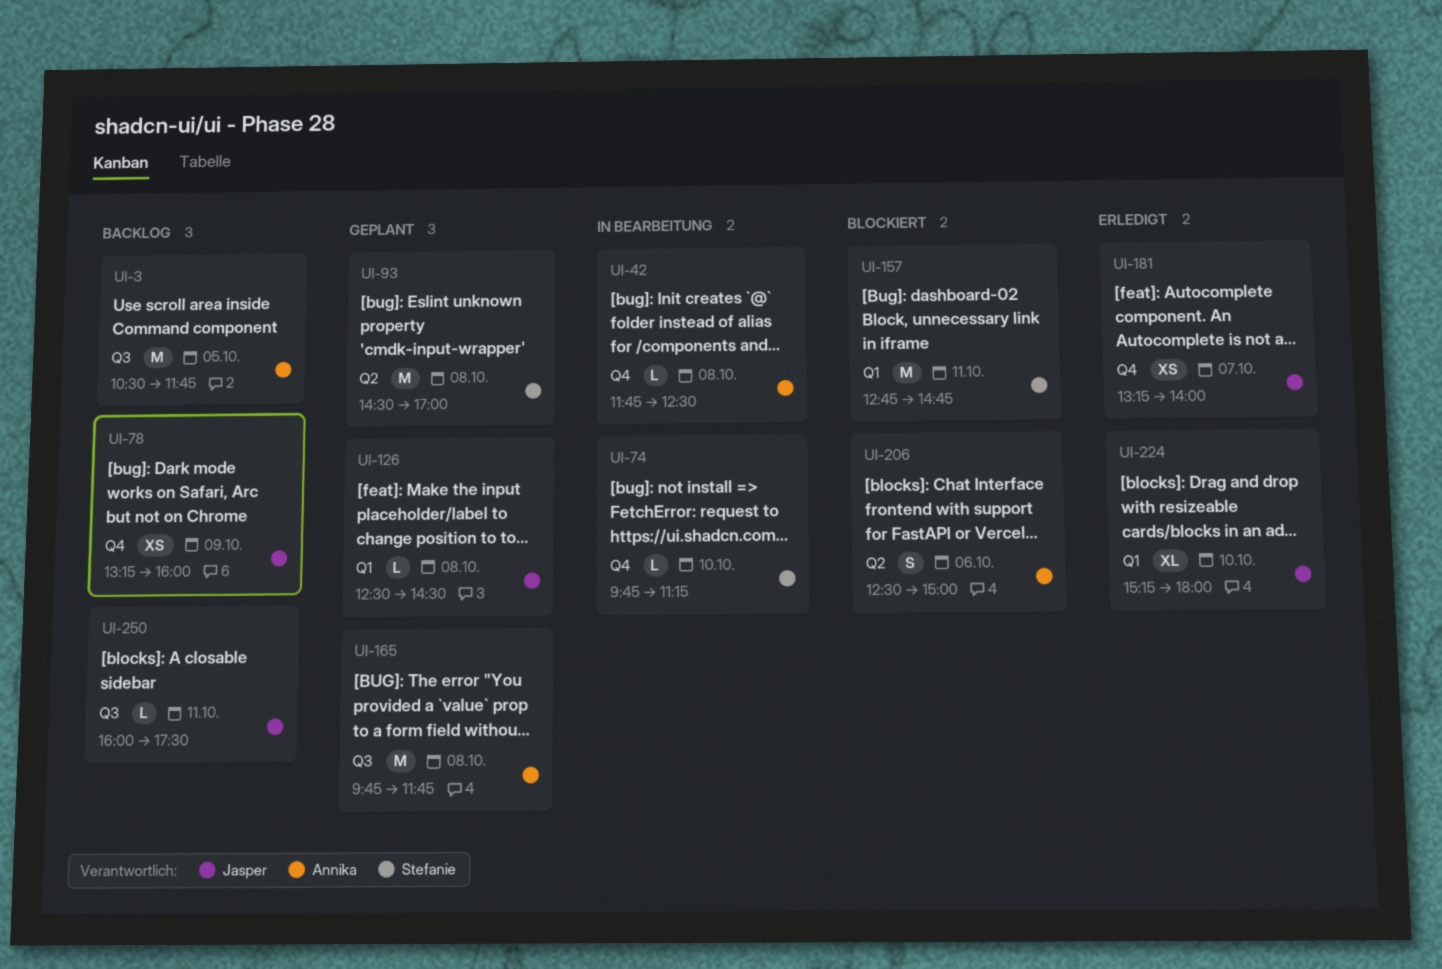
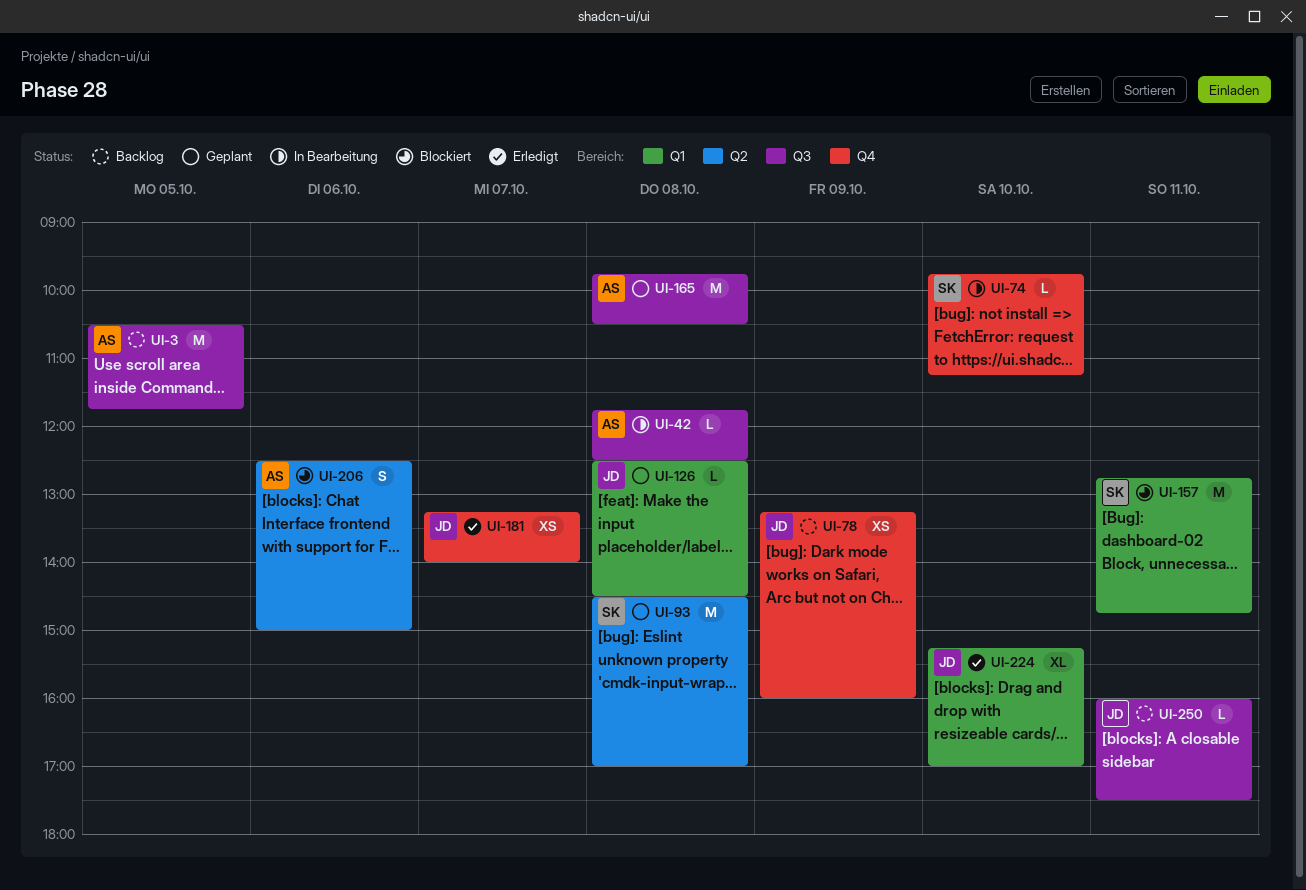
UI-42, label: Q4 -> Q3
UI-165, ends: 11:45 -> 10:30
UI-224, ends: 18:00 -> 17:00

